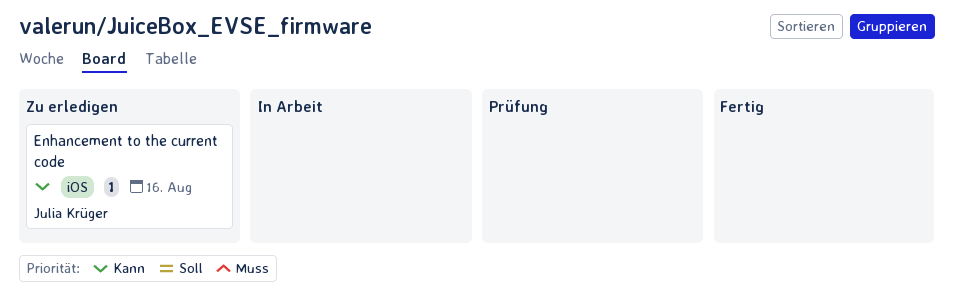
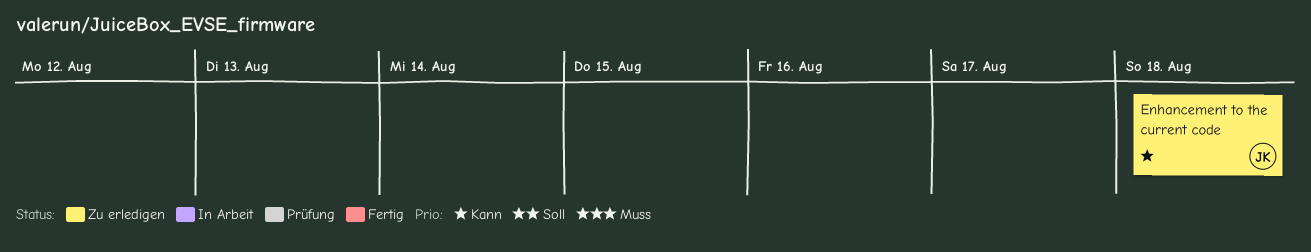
Enhancement to the current code, due: Aug 16 -> Aug 18

